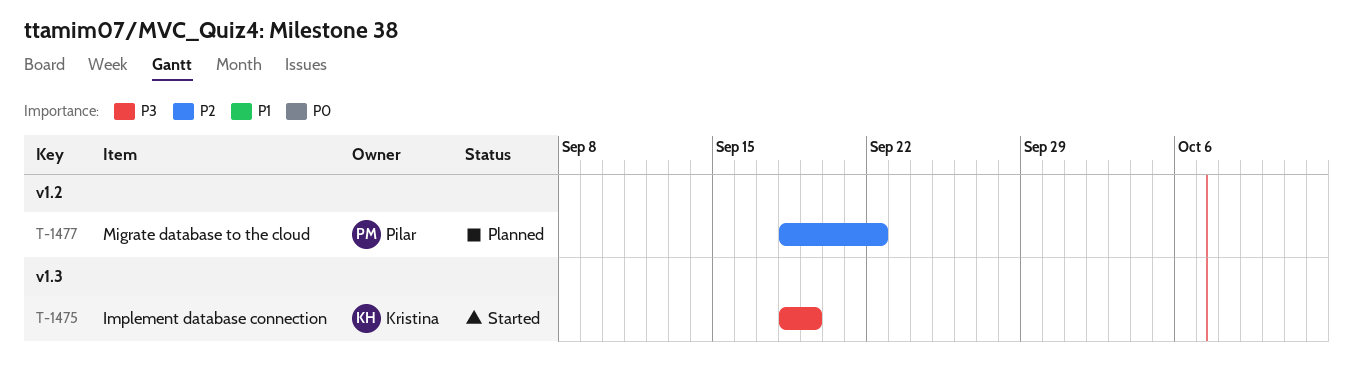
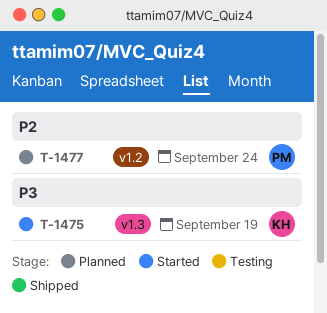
T-1477, due: Sep 22 -> Sep 24

